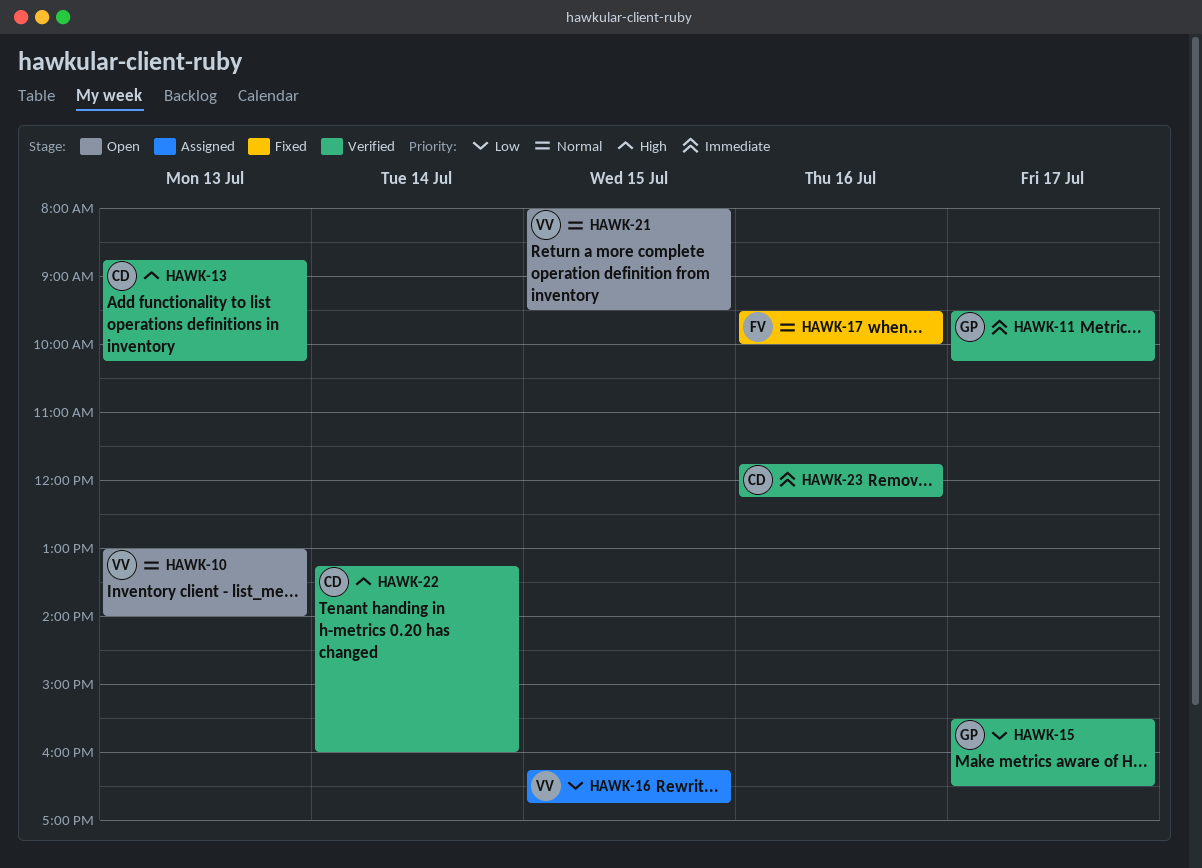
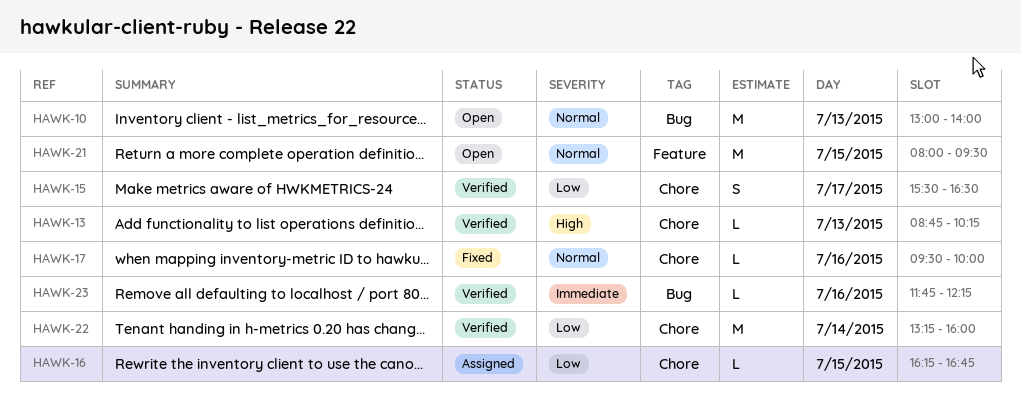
HAWK-11: present -> none
HAWK-22, priority: High -> Low

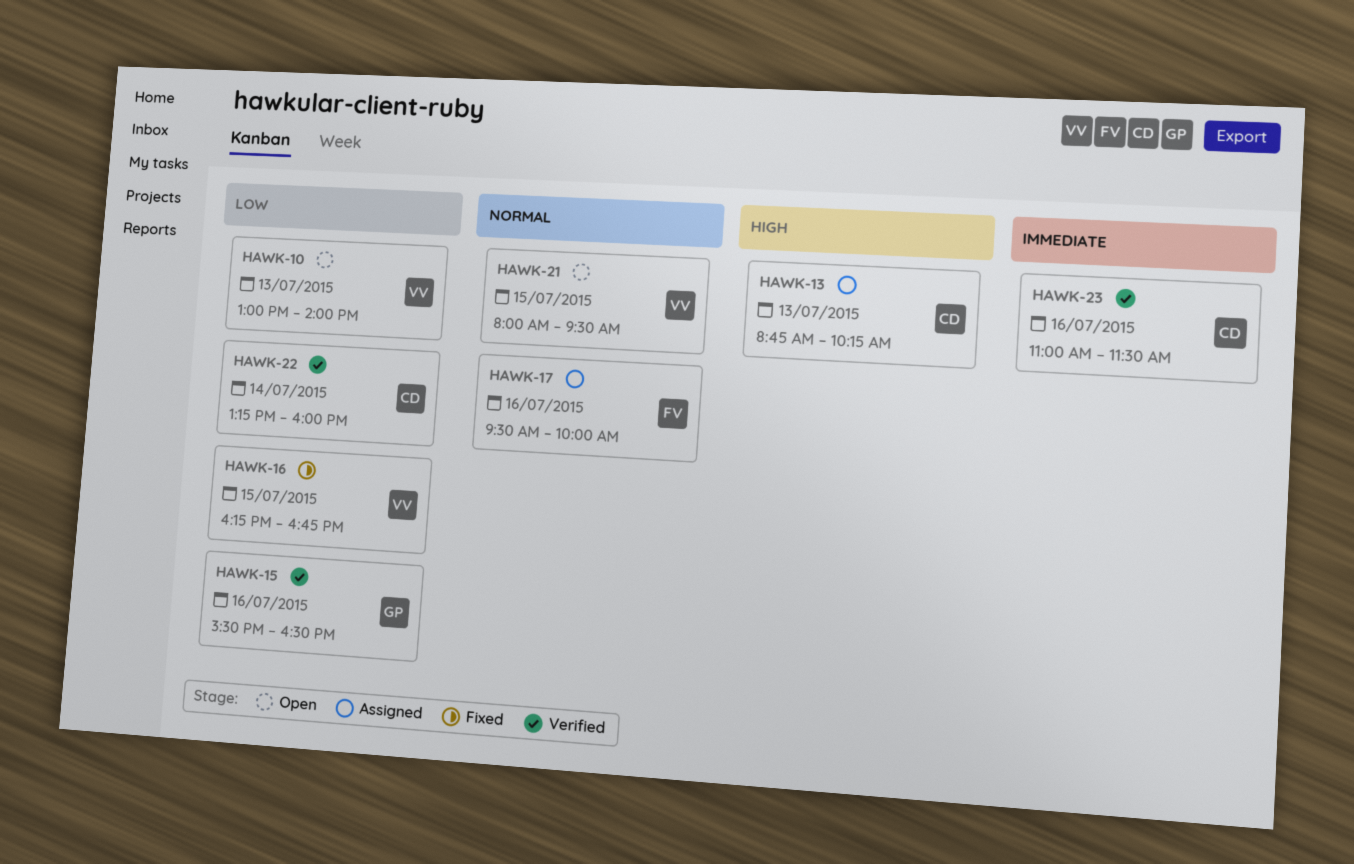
HAWK-10, priority: Normal -> Low
HAWK-13, status: Verified -> Assigned
HAWK-15, day: Jul 17 -> Jul 16
HAWK-16, status: Assigned -> Fixed
HAWK-17, status: Fixed -> Assigned
HAWK-23, begins: 11:45 -> 11:00
HAWK-23, ends: 12:15 -> 11:30

